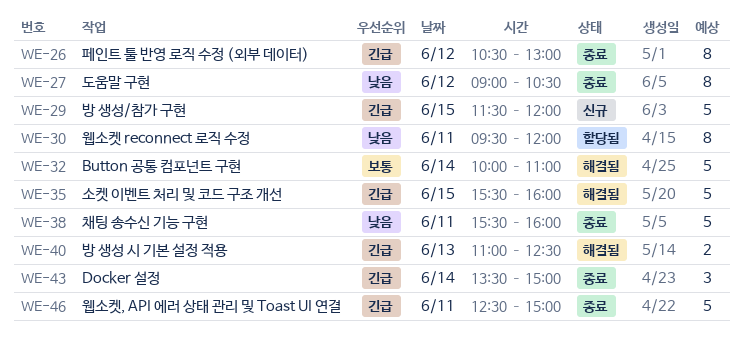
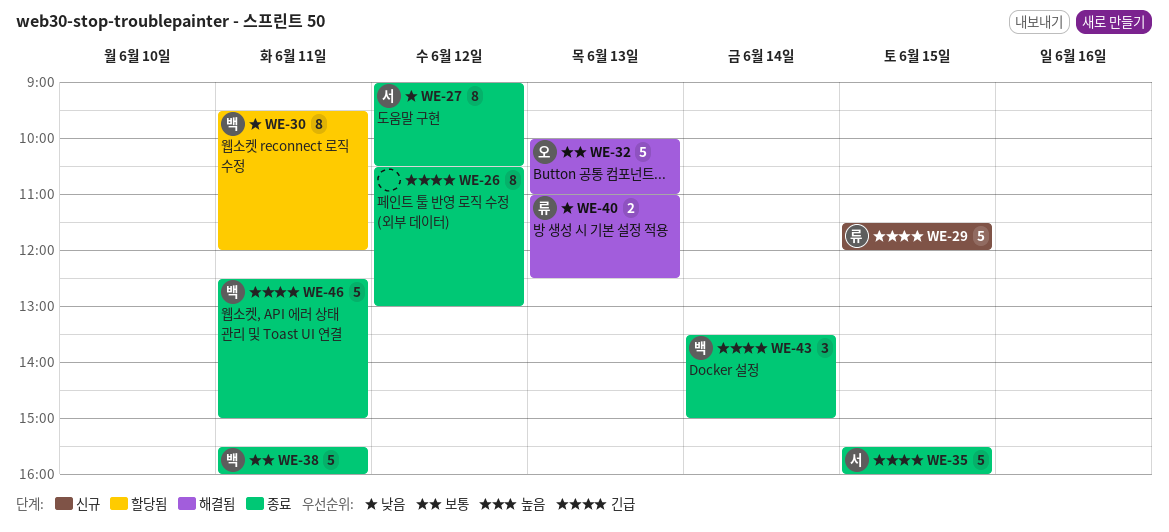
WE-32, day: Jun 14 -> Jun 13
WE-35, status: 해결됨 -> 종료
WE-38, priority: 낮음 -> 보통
WE-40, priority: 긴급 -> 낮음

